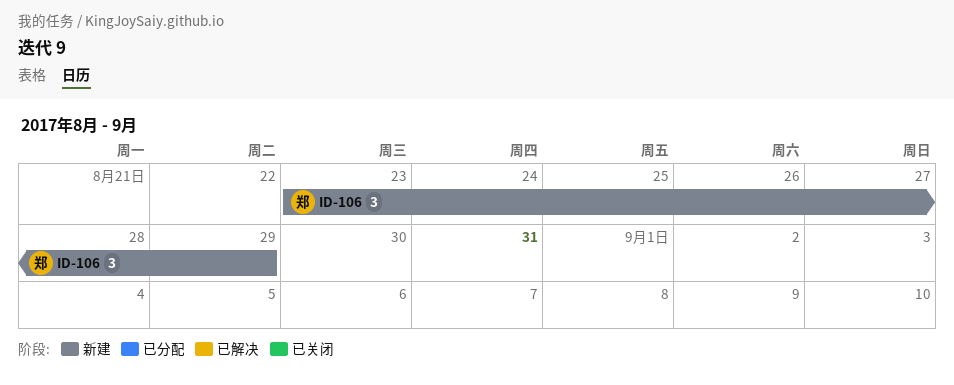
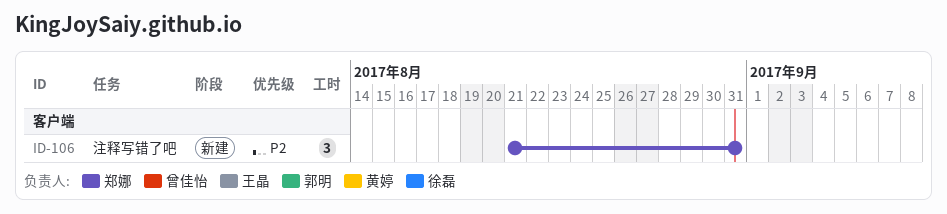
ID-106, start: Aug 23 -> Aug 21
ID-106, due: Aug 29 -> Aug 31

